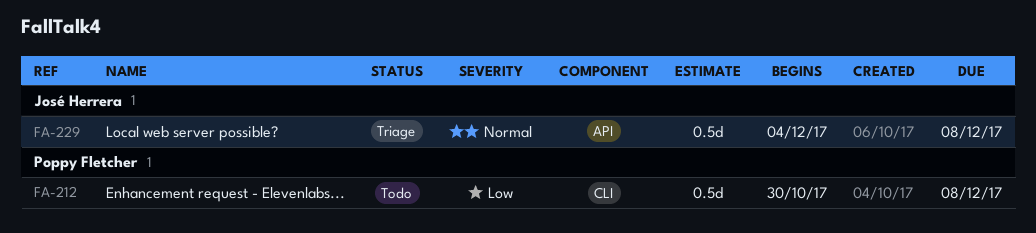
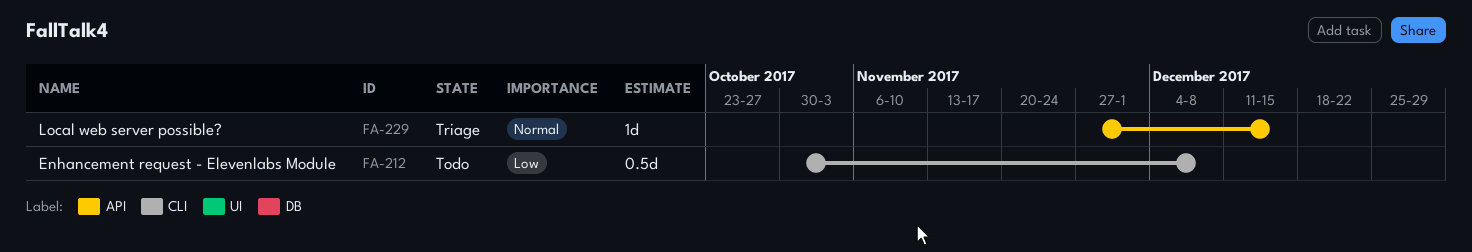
FA-229, estimate: 0.5d -> 1d
FA-229, start: Dec 4 -> Nov 27
FA-229, due: Dec 8 -> Dec 15

